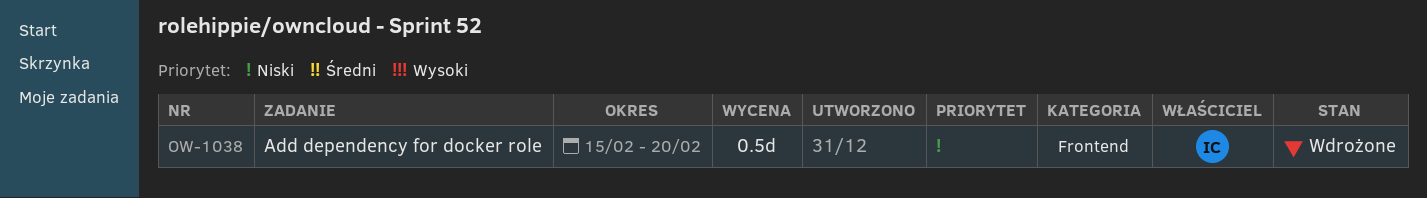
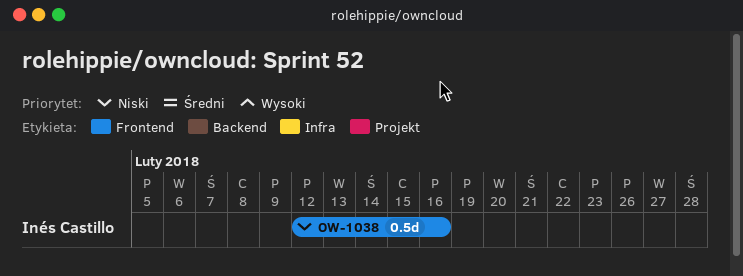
OW-1038, start: Feb 15 -> Feb 12
OW-1038, due: Feb 20 -> Feb 16

